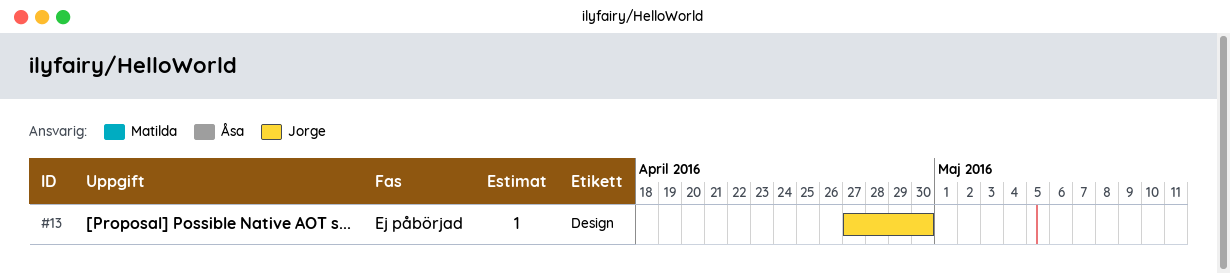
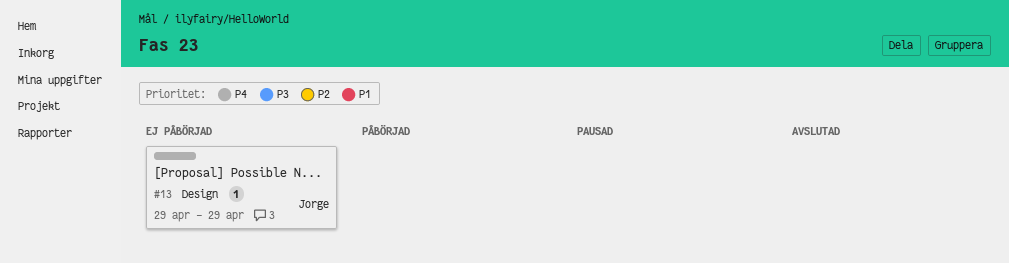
#13, start: Apr 27 -> Apr 29
#13, due: Apr 30 -> Apr 29

